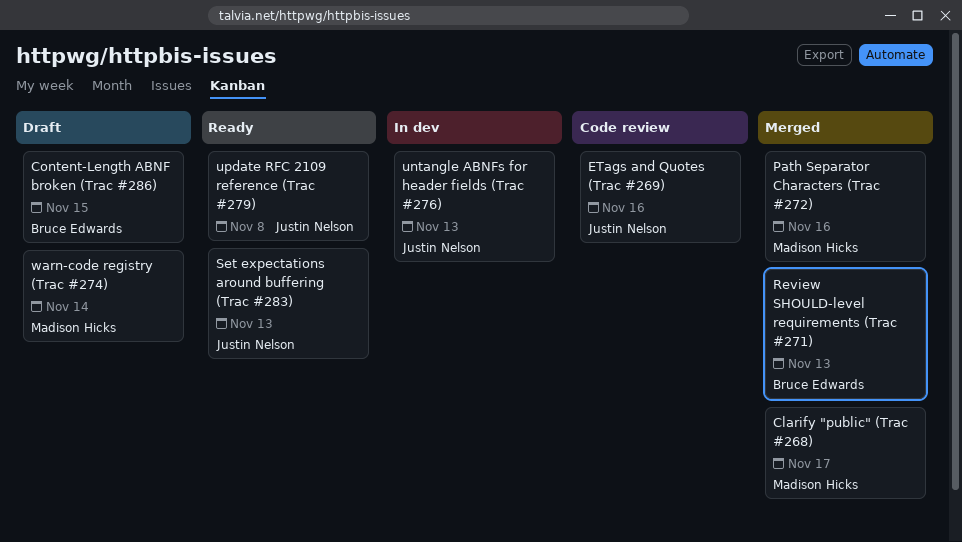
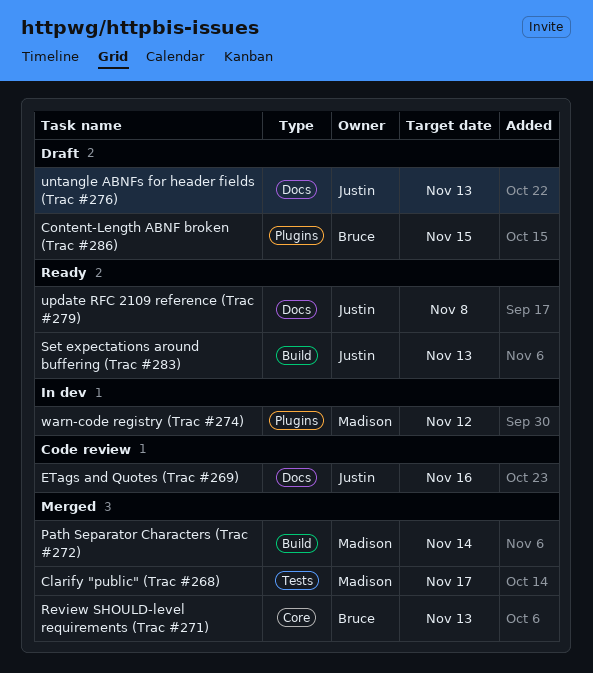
Path Separator Characters (Trac #272), due: Nov 16 -> Nov 14
untangle ABNFs for header fields (Trac #276), status: In dev -> Draft
warn-code registry (Trac #274), status: Draft -> In dev
warn-code registry (Trac #274), due: Nov 14 -> Nov 12

